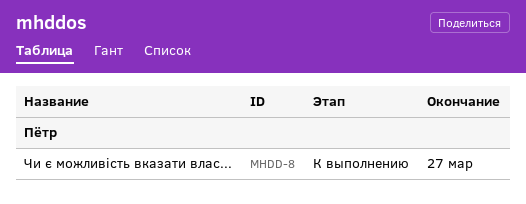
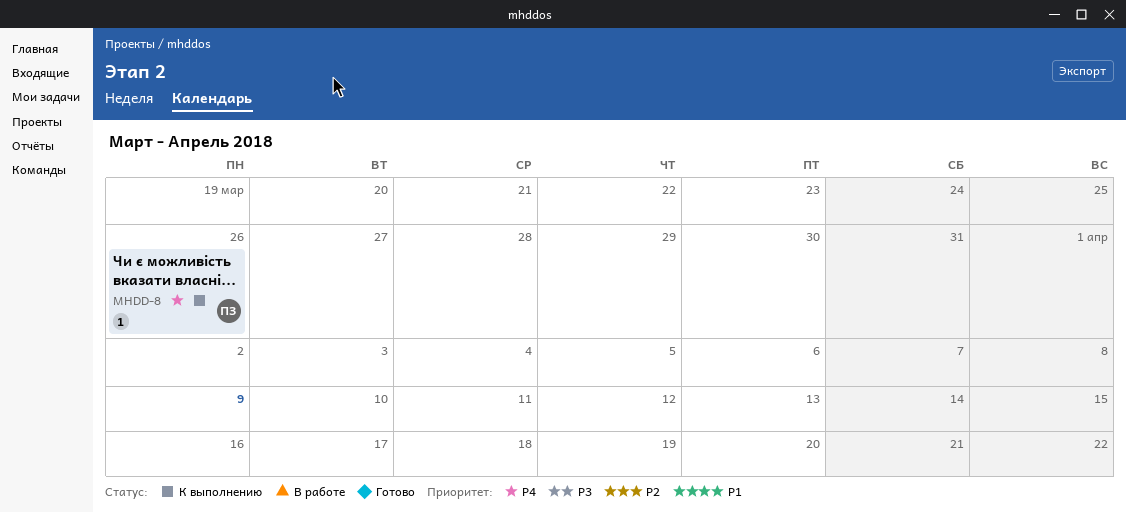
MHDD-8, due: Mar 27 -> Mar 26

